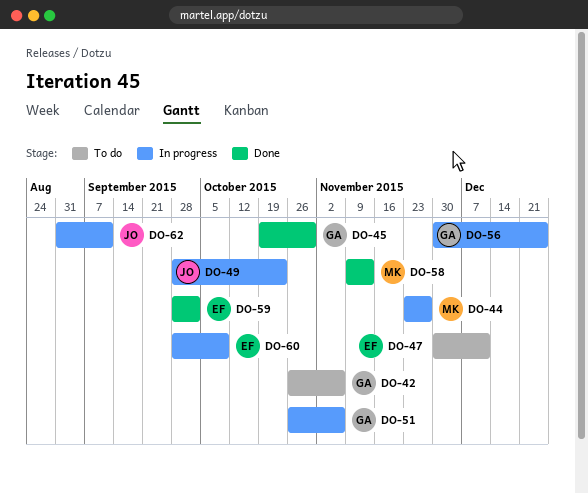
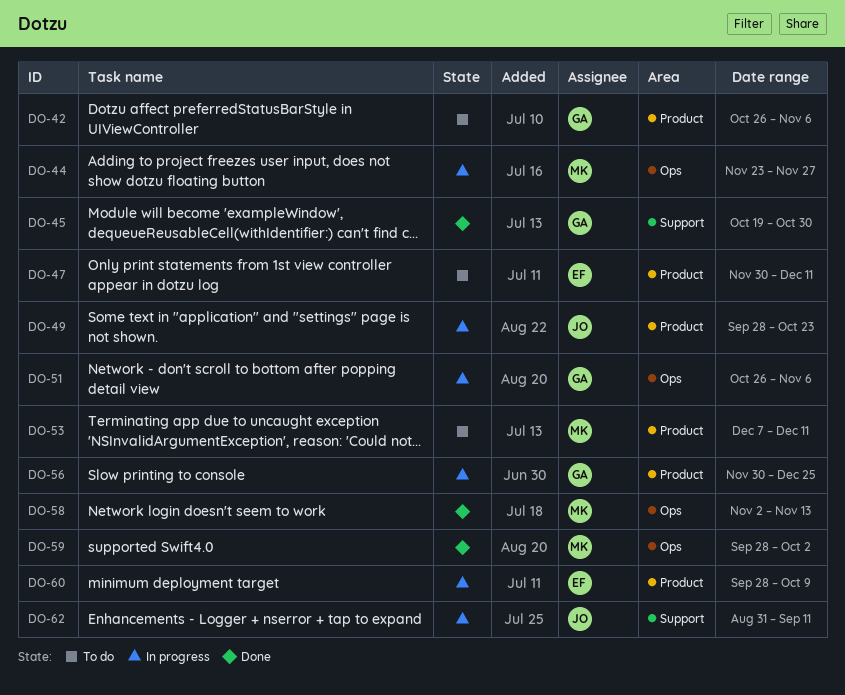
DO-53: none -> present
DO-58, start: Nov 9 -> Nov 2
DO-59, owner: EF -> MK

